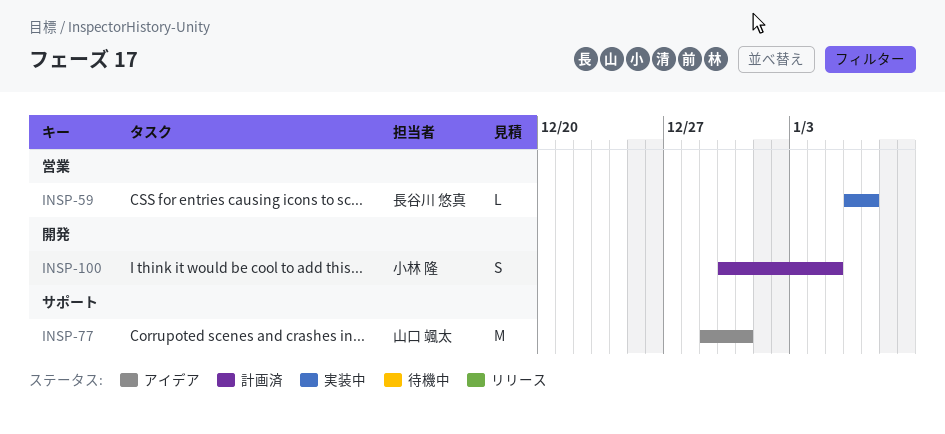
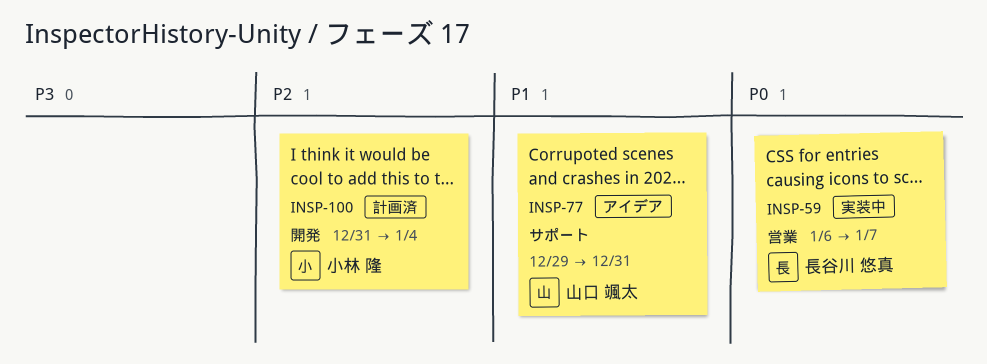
INSP-100, start: Dec 30 -> Dec 31
INSP-100, due: Jan 5 -> Jan 4

